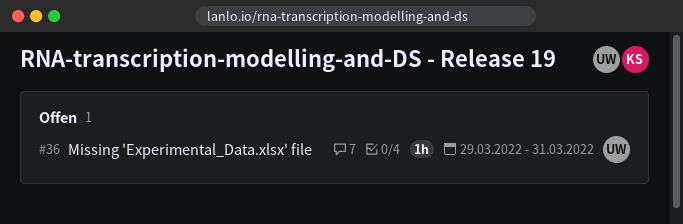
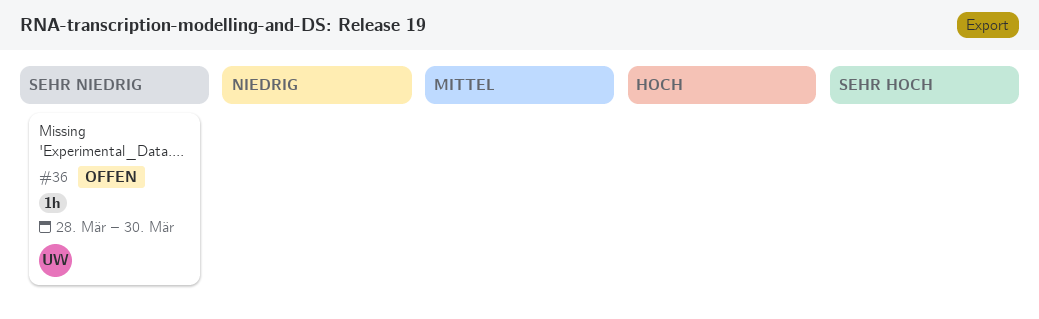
#36, start: Mar 29 -> Mar 28
#36, due: Mar 31 -> Mar 30

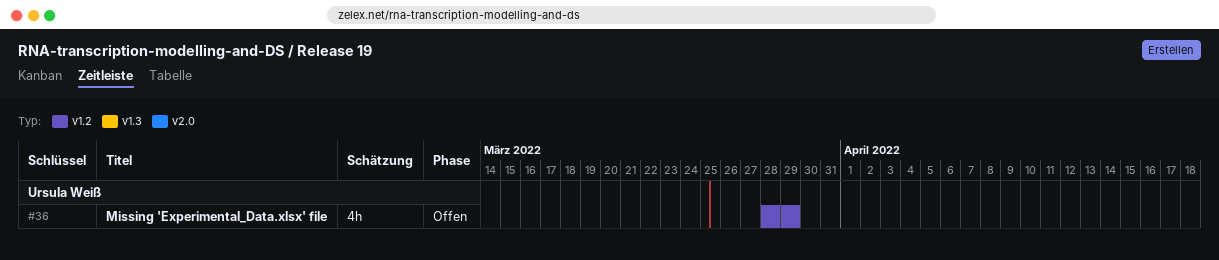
#36, estimate: 1h -> 4h
#36, due: Mar 30 -> Mar 29

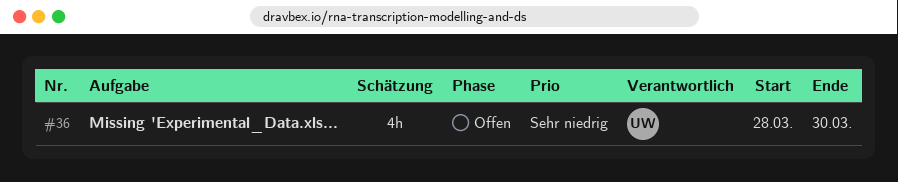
#36, due: Mar 29 -> Mar 30

